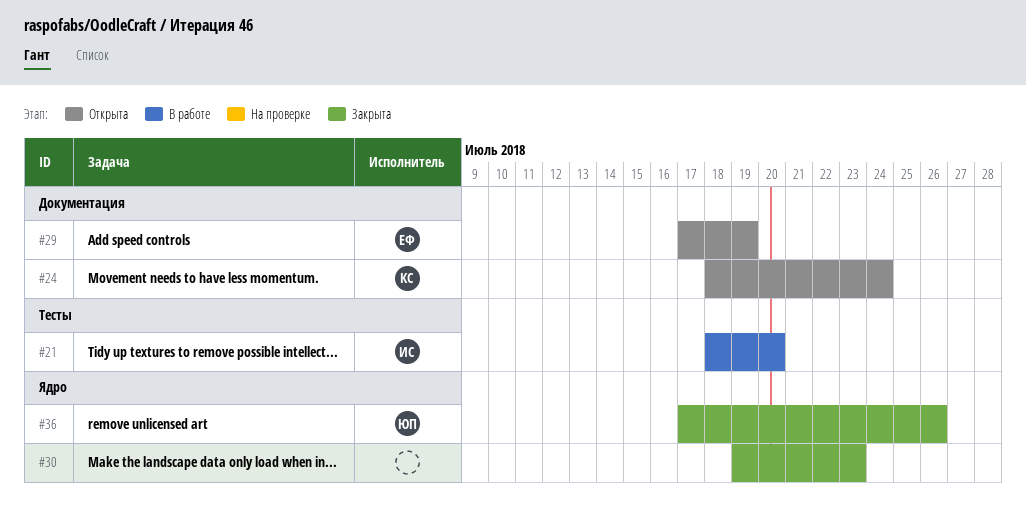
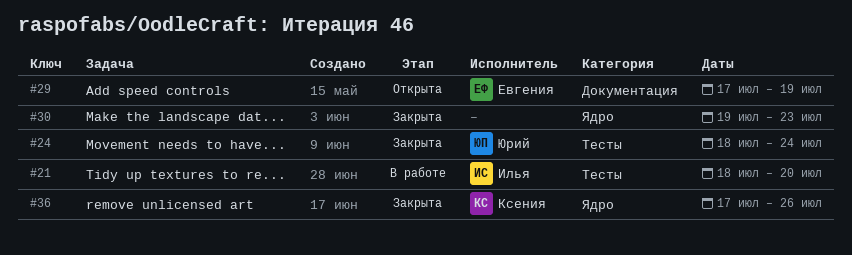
#24, status: Открыта -> Закрыта
#24, owner: Ксения -> Юрий
#24, label: Документация -> Тесты
#36, owner: Юрий -> Ксения

